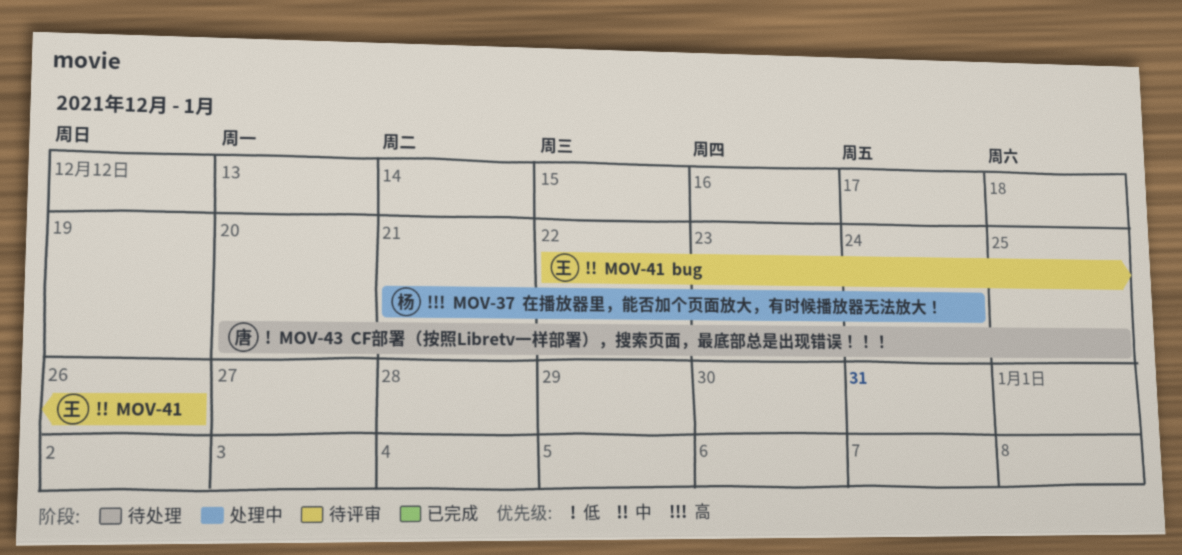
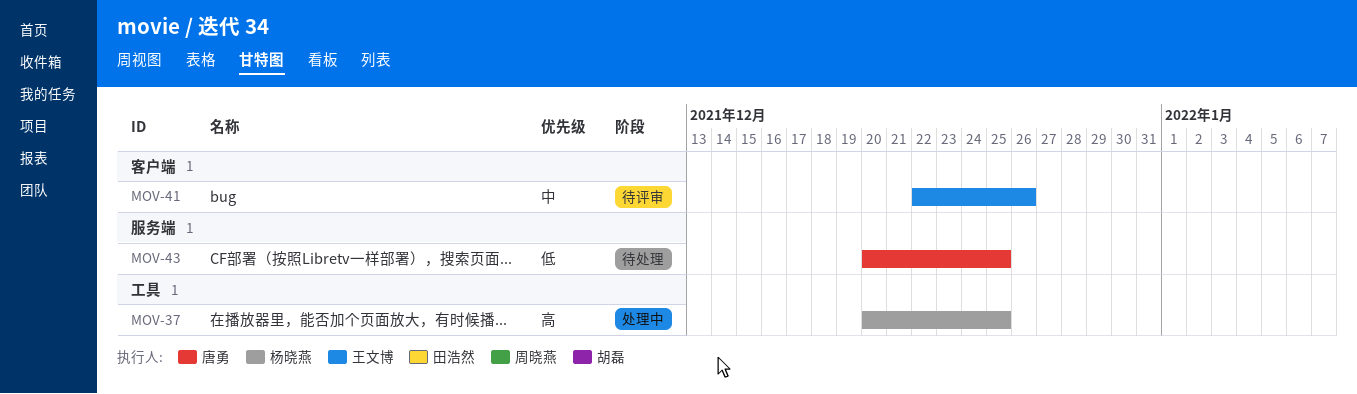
MOV-37, start: Dec 21 -> Dec 20
MOV-37, due: Dec 24 -> Dec 25

